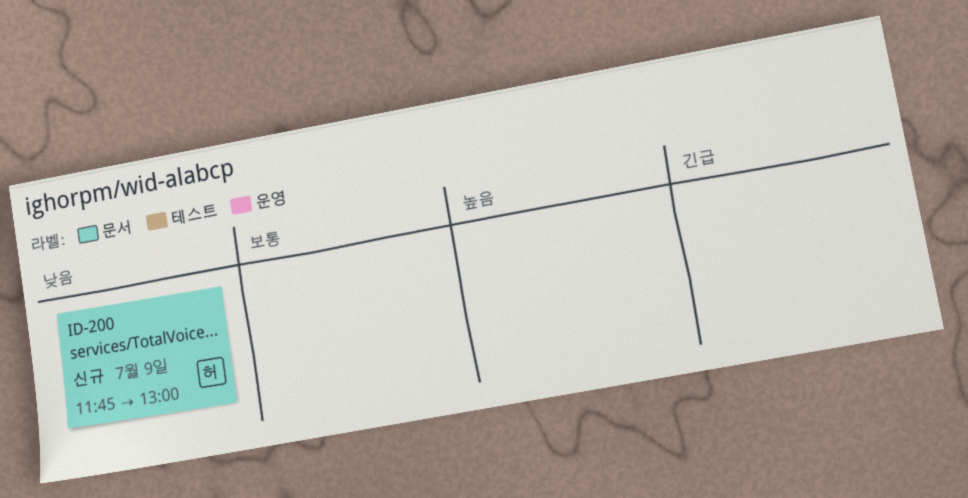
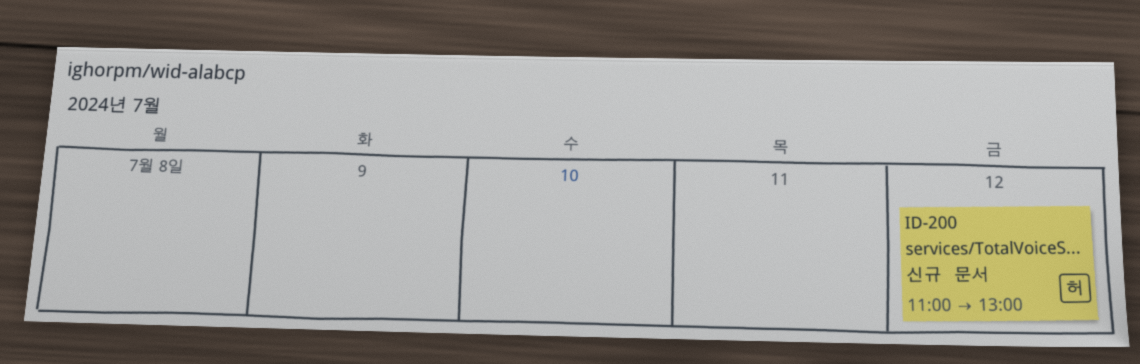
ID-200, day: Jul 9 -> Jul 12
ID-200, begins: 11:45 -> 11:00

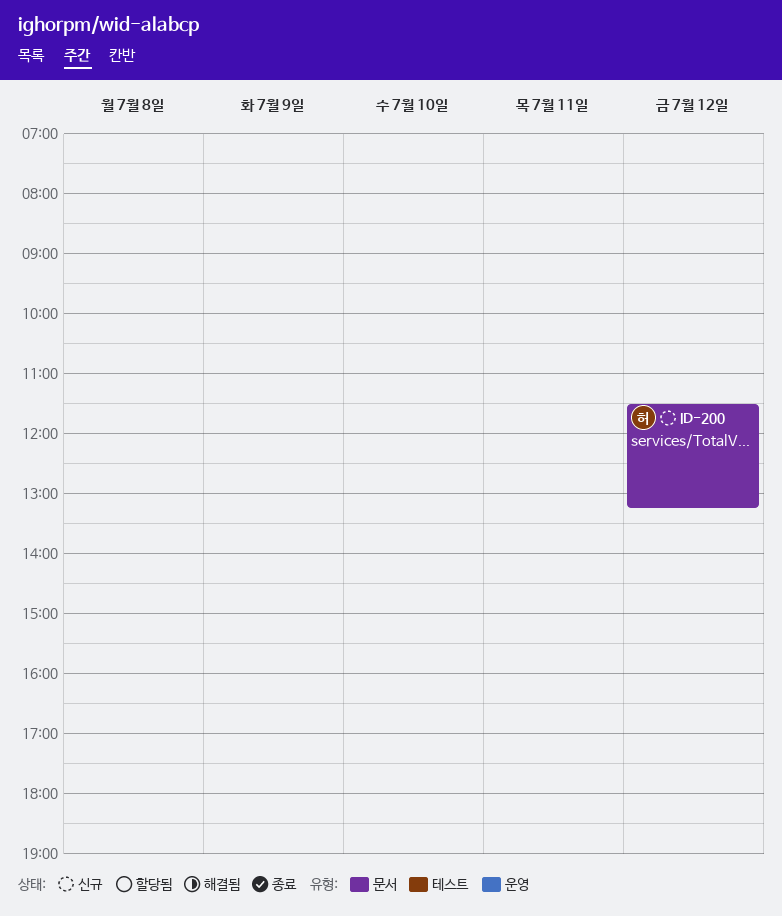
ID-200, begins: 11:00 -> 11:30
ID-200, ends: 13:00 -> 13:15

